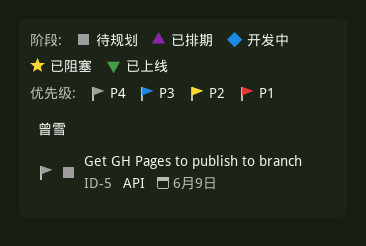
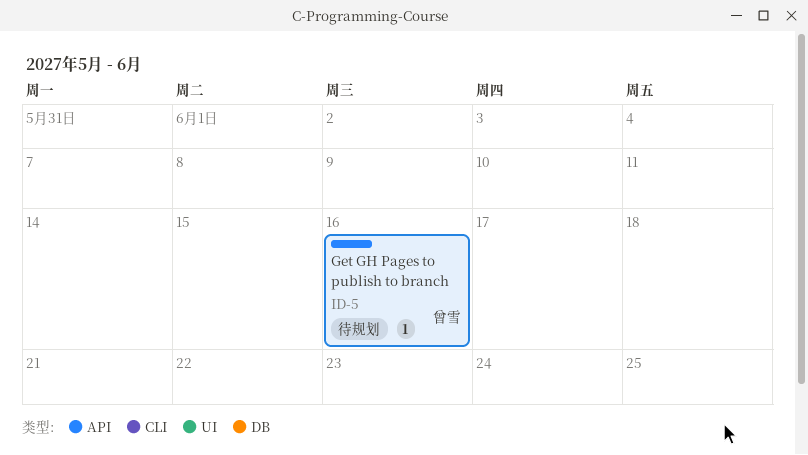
ID-5, due: Jun 9 -> Jun 16

